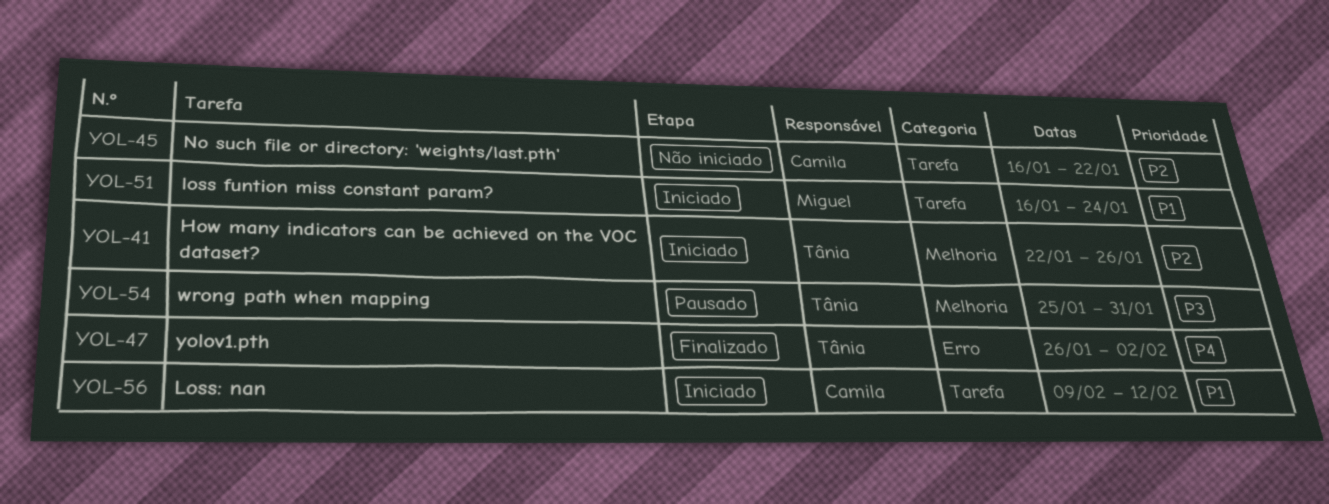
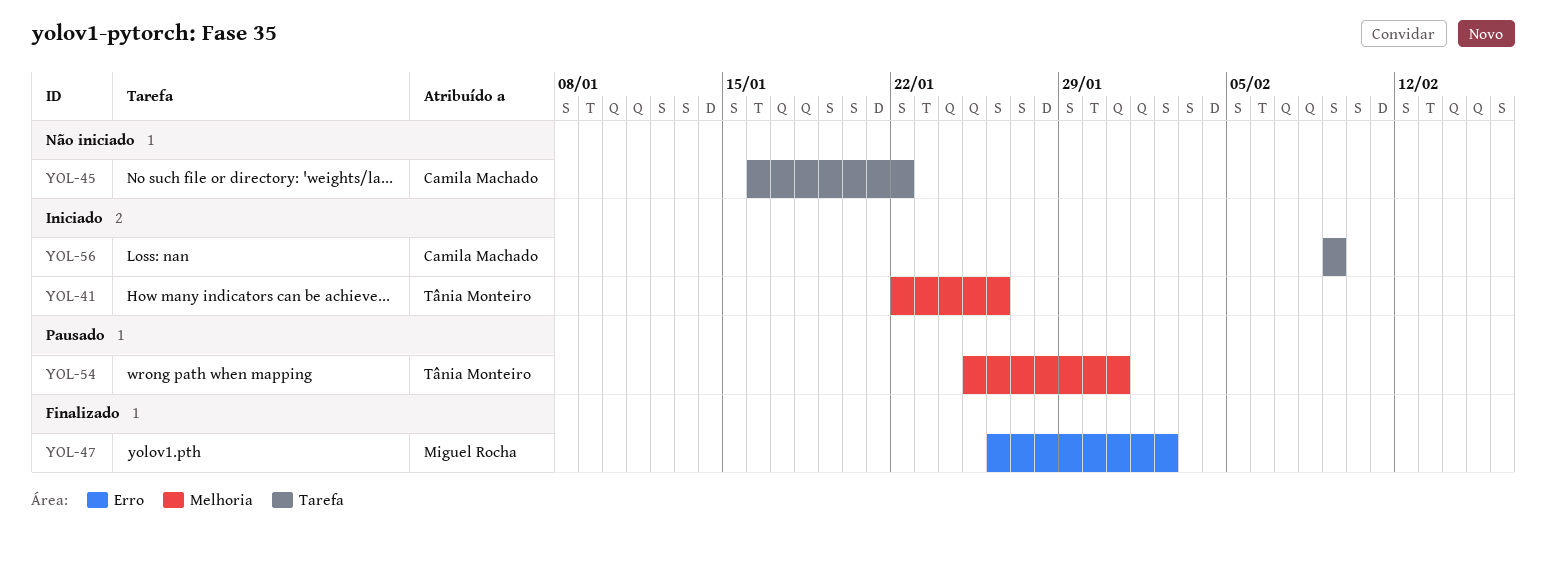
YOL-47, owner: Tânia Monteiro -> Miguel Rocha
YOL-51: present -> none
YOL-56, due: Feb 12 -> Feb 9

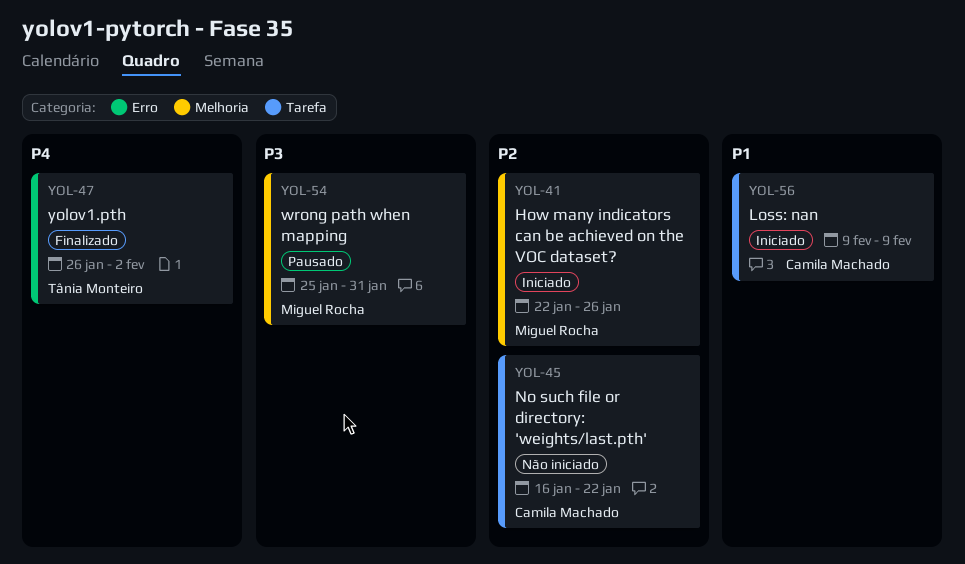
YOL-41, owner: Tânia Monteiro -> Miguel Rocha
YOL-47, owner: Miguel Rocha -> Tânia Monteiro
YOL-54, owner: Tânia Monteiro -> Miguel Rocha

